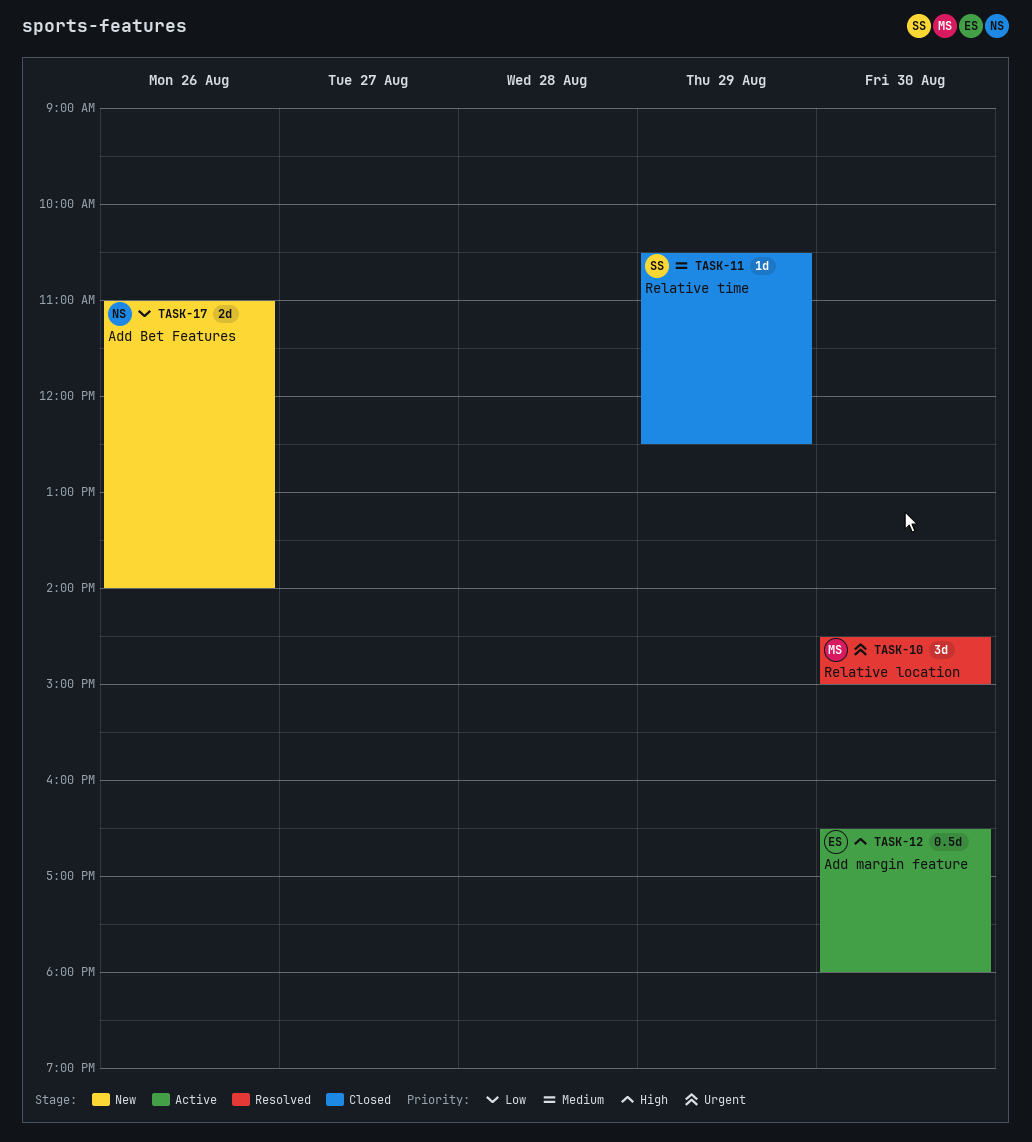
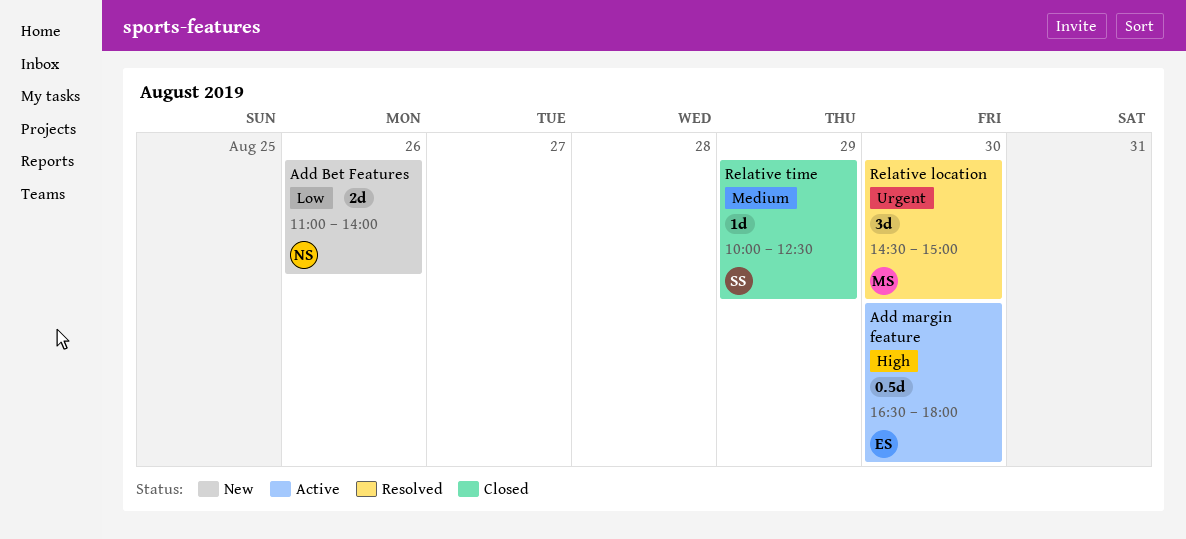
Relative time, begins: 10:30 -> 10:00

